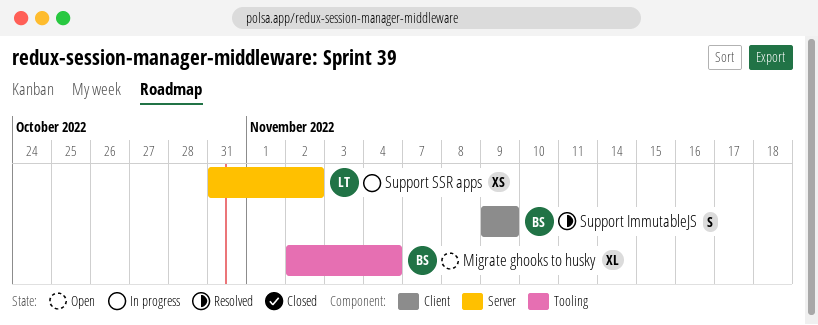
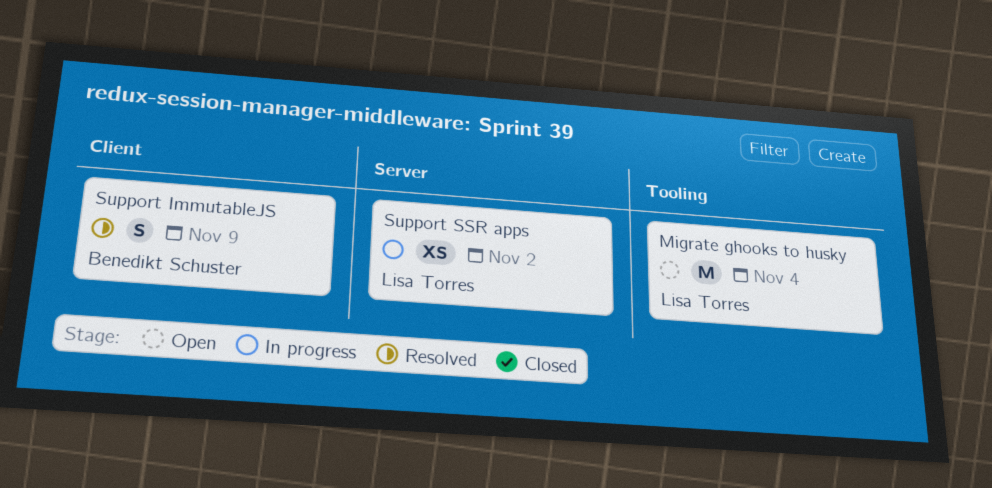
Migrate ghooks to husky, owner: Benedikt Schuster -> Lisa Torres
Migrate ghooks to husky, estimate: XL -> M

